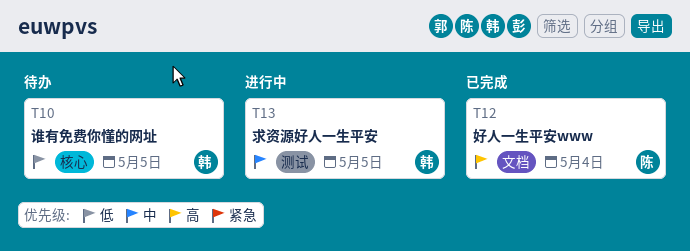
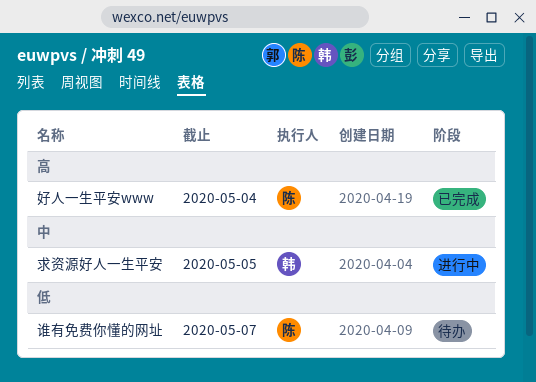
谁有免费你懂的网址, owner: 韩 -> 陈
谁有免费你懂的网址, due: May 5 -> May 7

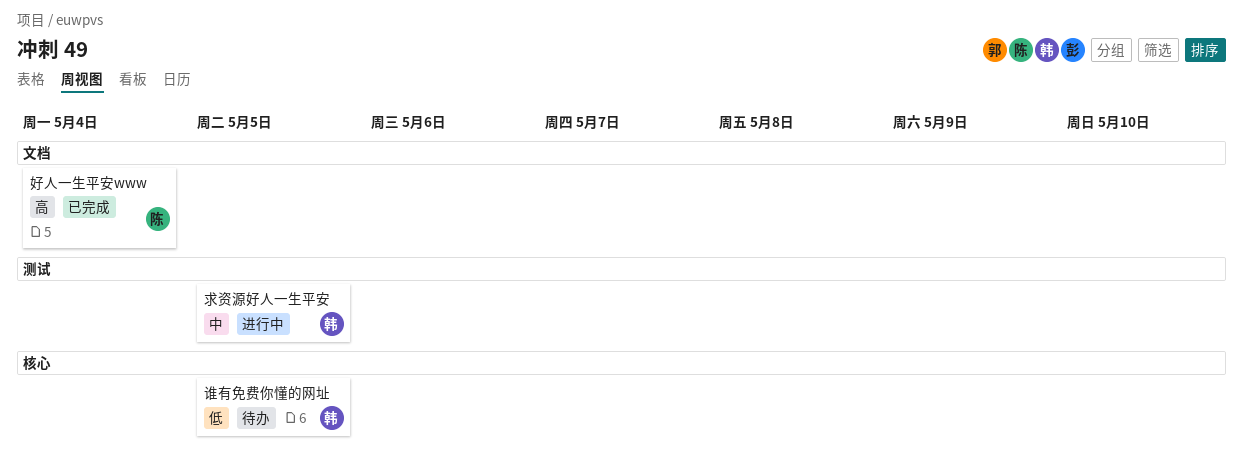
谁有免费你懂的网址, owner: 陈 -> 韩
谁有免费你懂的网址, due: May 7 -> May 5

